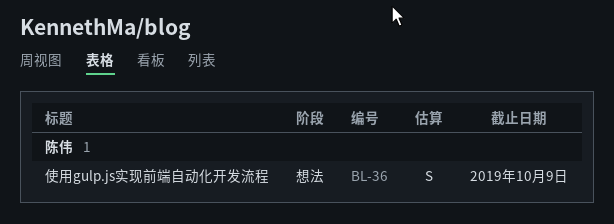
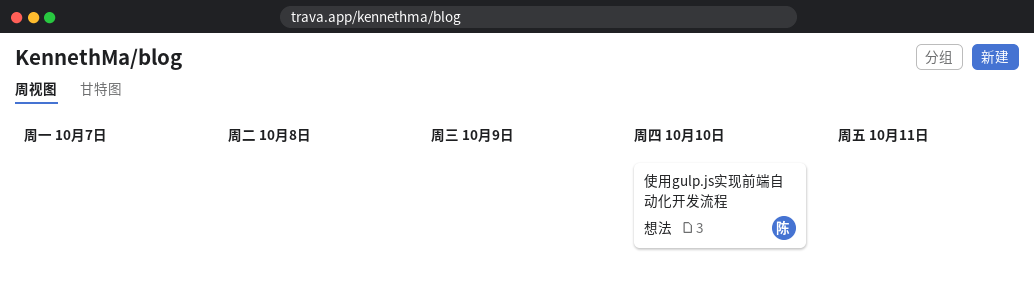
使用gulp.js实现前端自动化开发流程, due: Oct 9 -> Oct 10

